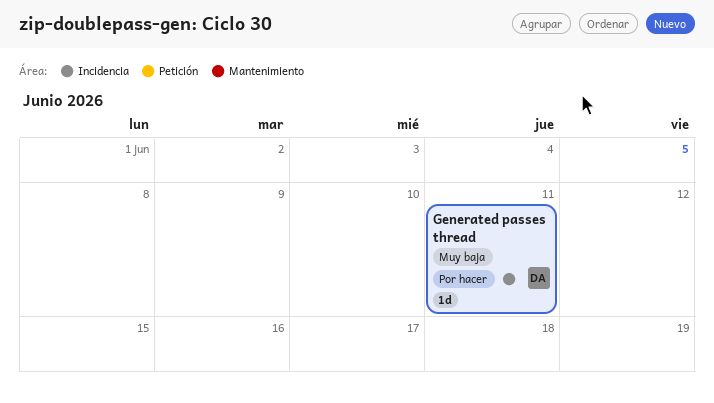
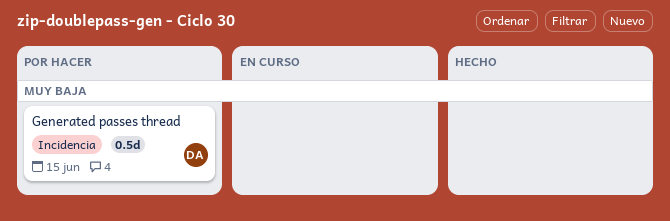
Generated passes thread, estimate: 1d -> 0.5d
Generated passes thread, due: Jun 11 -> Jun 15

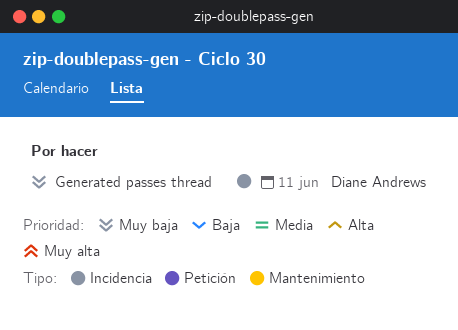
Generated passes thread, due: Jun 15 -> Jun 11

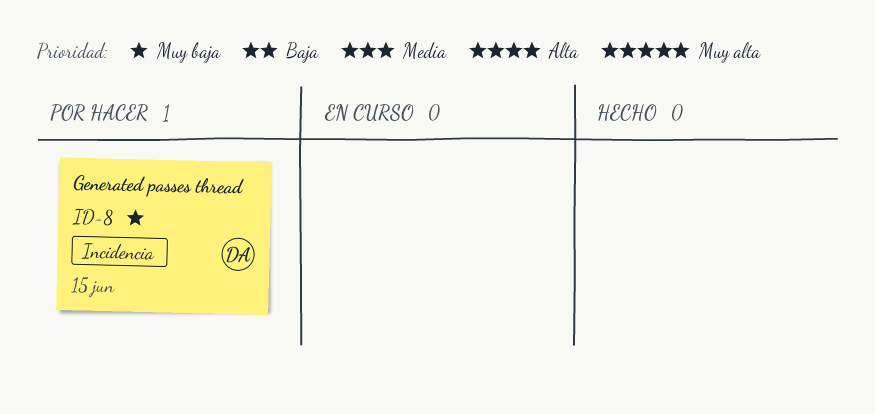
Generated passes thread, due: Jun 11 -> Jun 15

